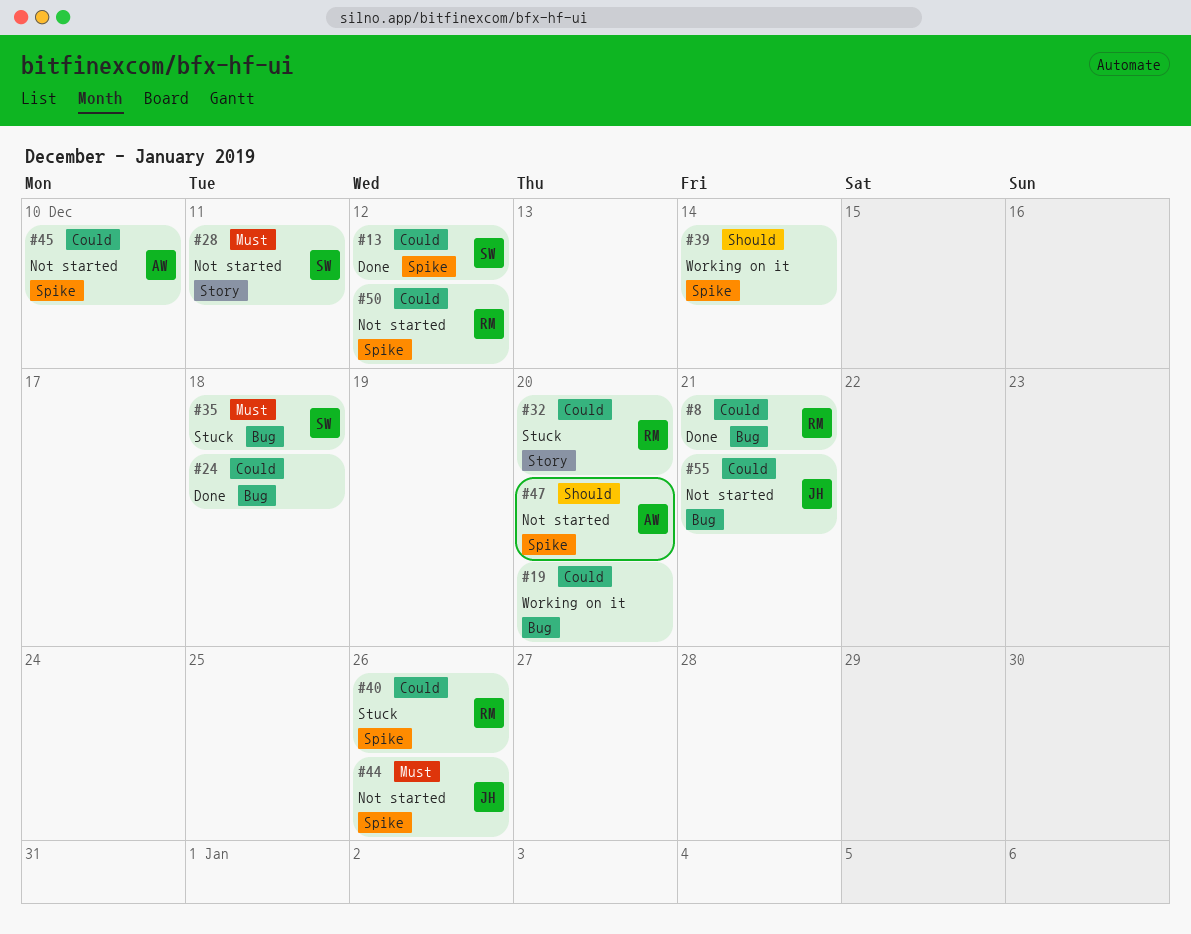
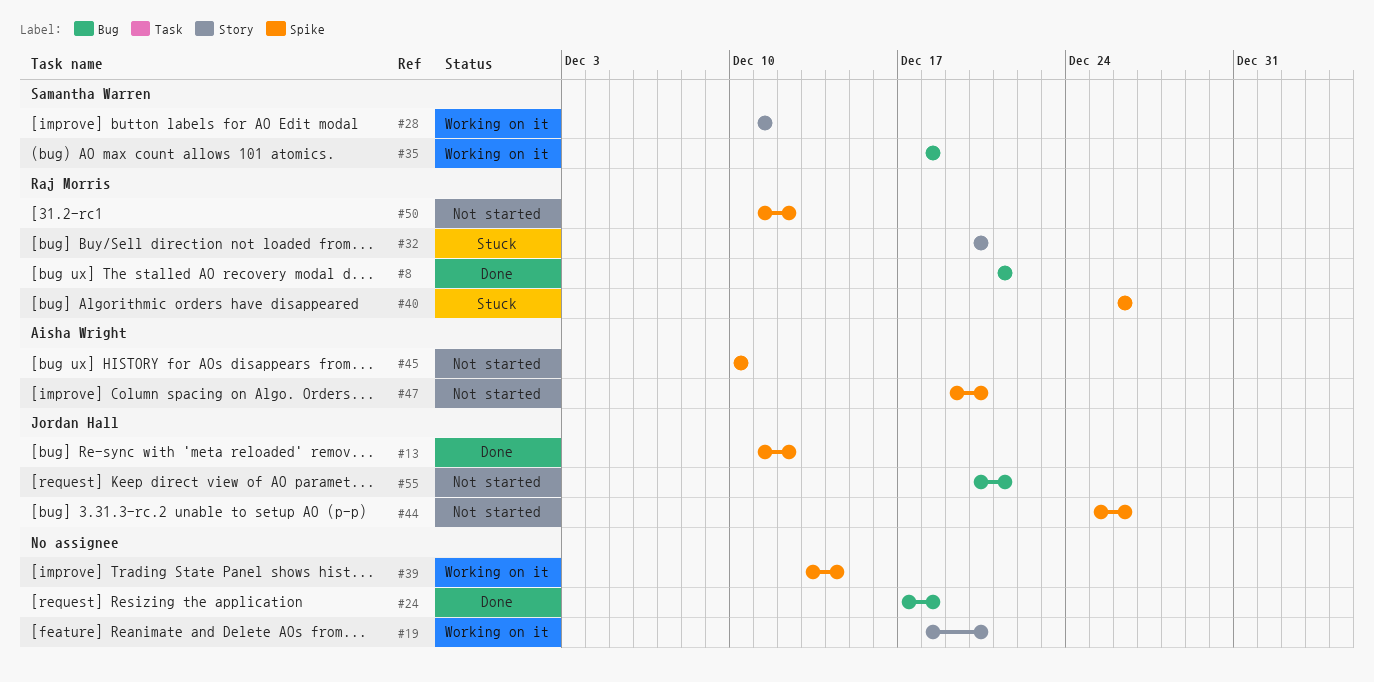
#13, owner: Samantha Warren -> Jordan Hall
#19, label: Bug -> Story
#28, status: Not started -> Working on it
#35, status: Stuck -> Working on it

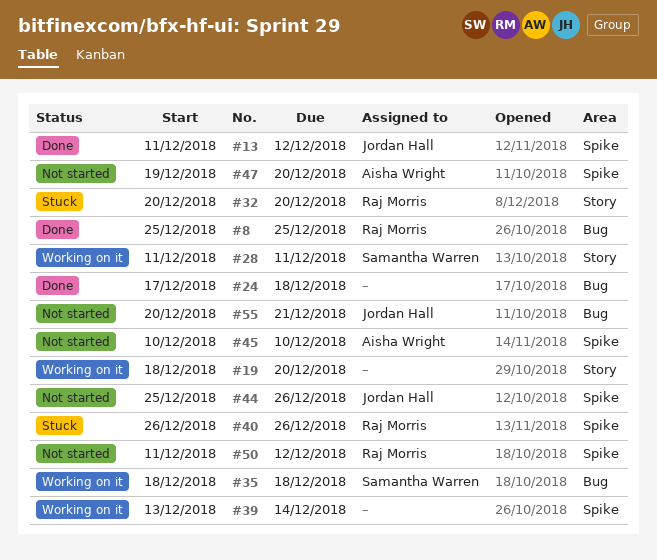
#8, start: Dec 21 -> Dec 25
#8, due: Dec 21 -> Dec 25

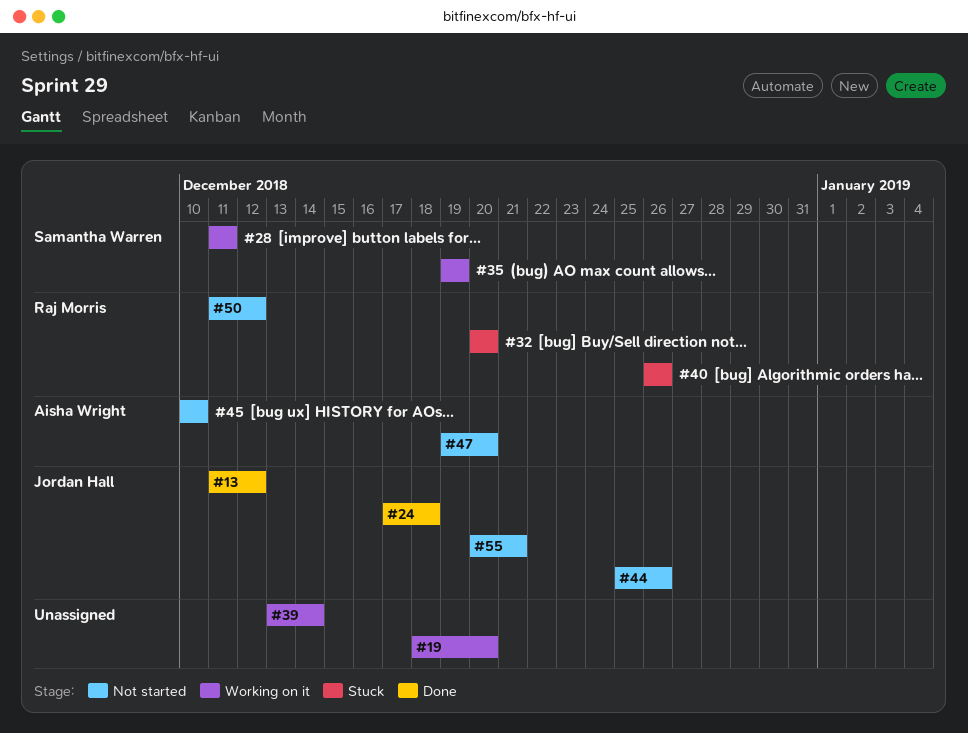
#8: present -> none
#24, owner: none -> Jordan Hall
#35, start: Dec 18 -> Dec 19
#35, due: Dec 18 -> Dec 19

